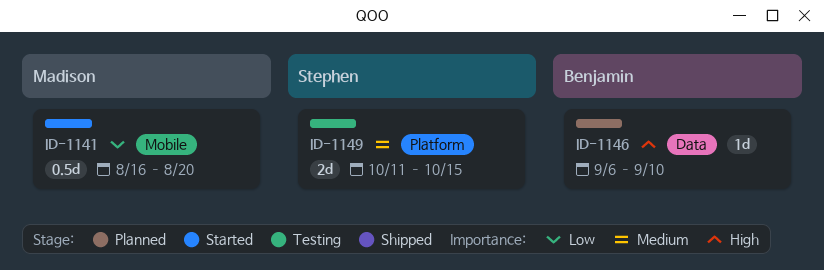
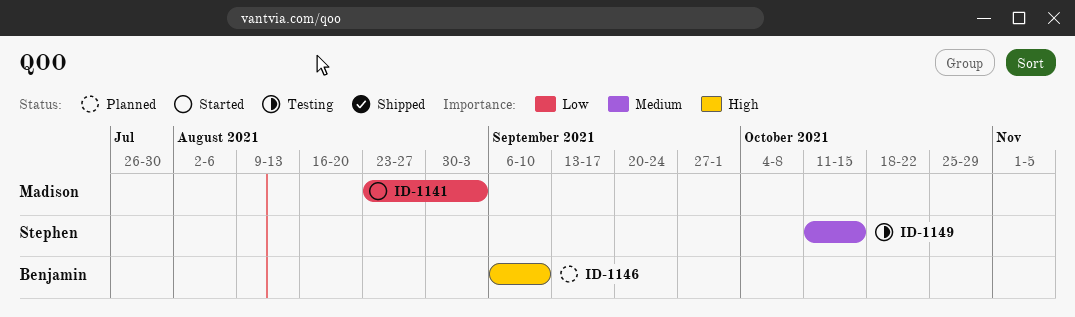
ID-1141, start: Aug 16 -> Aug 23
ID-1141, due: Aug 20 -> Sep 3

